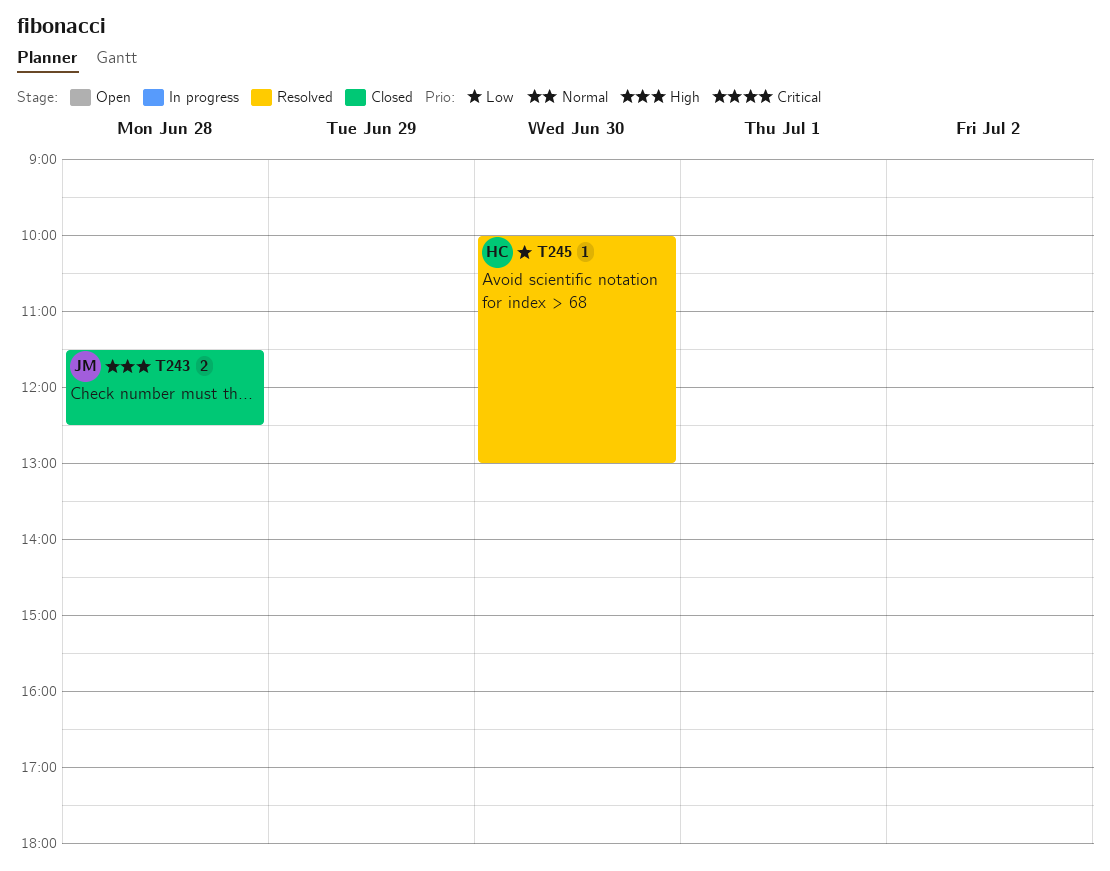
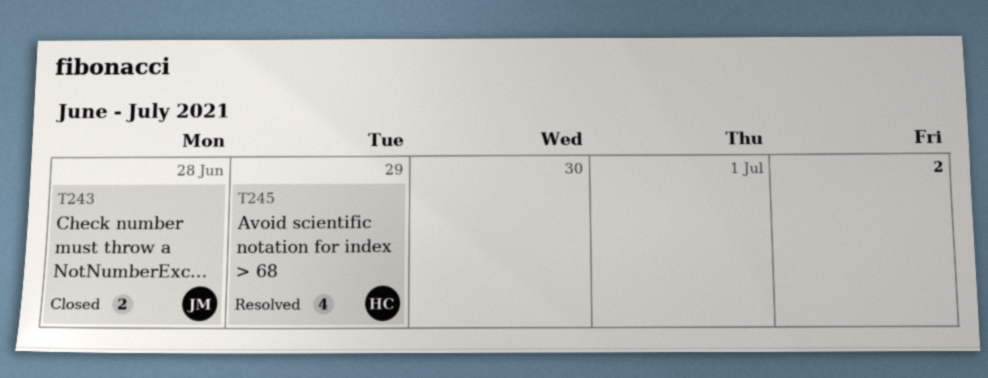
T245, estimate: 1 -> 4
T245, day: Jun 30 -> Jun 29

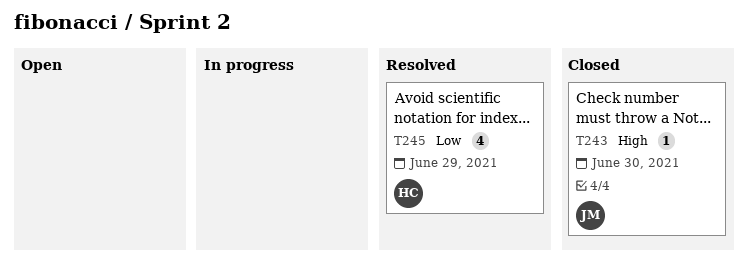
T243, estimate: 2 -> 1
T243, day: Jun 28 -> Jun 30

